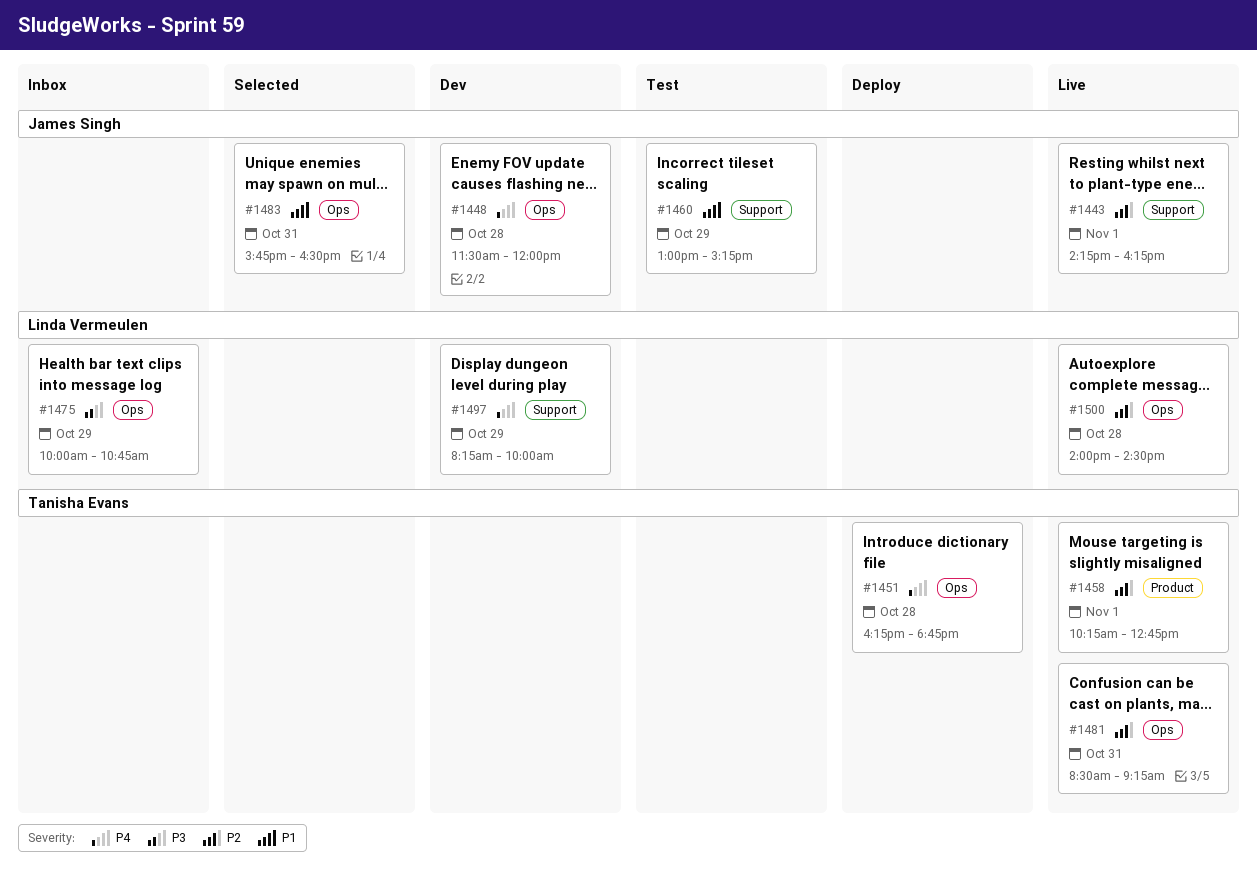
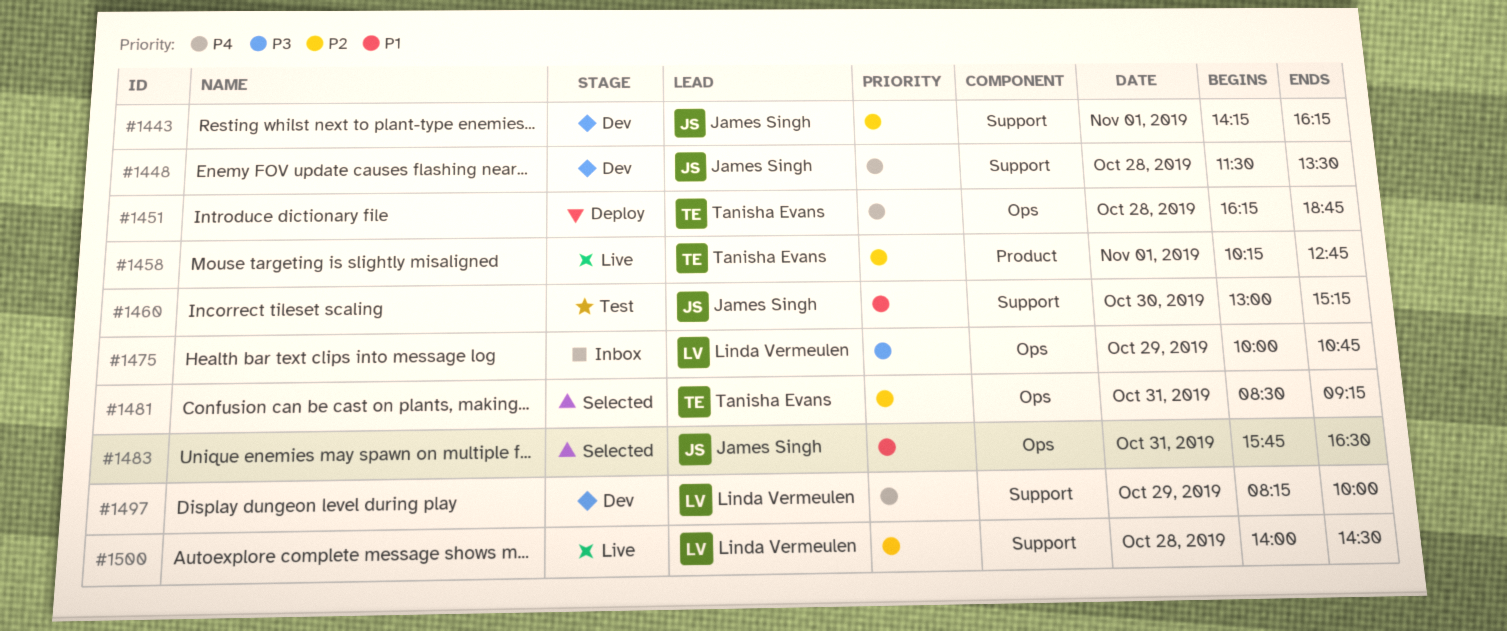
#1443, status: Live -> Dev
#1448, label: Ops -> Support
#1448, ends: 12:00 -> 13:30
#1460, day: Oct 29 -> Oct 30
#1481, status: Live -> Selected
#1500, label: Ops -> Support

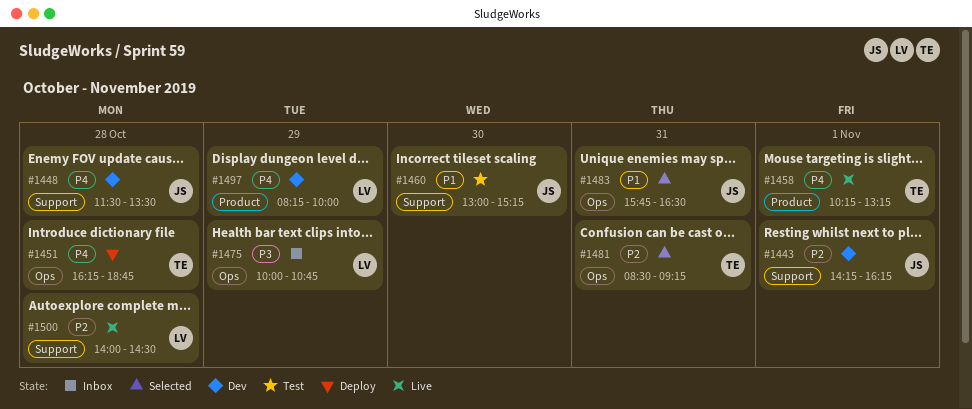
#1458, priority: P2 -> P4
#1458, ends: 12:45 -> 13:15
#1497, label: Support -> Product

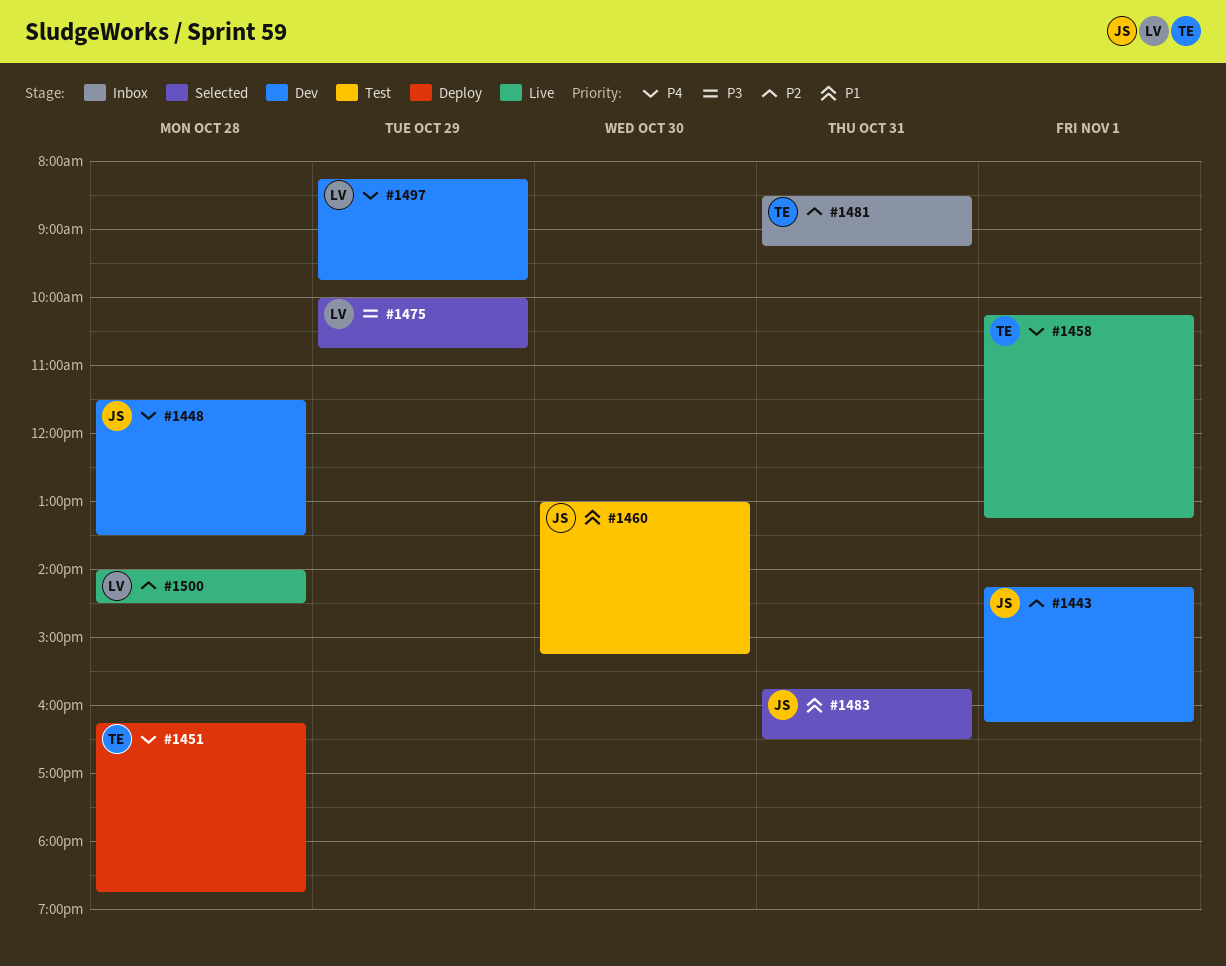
#1475, status: Inbox -> Selected
#1481, status: Selected -> Inbox
#1497, ends: 10:00 -> 09:45

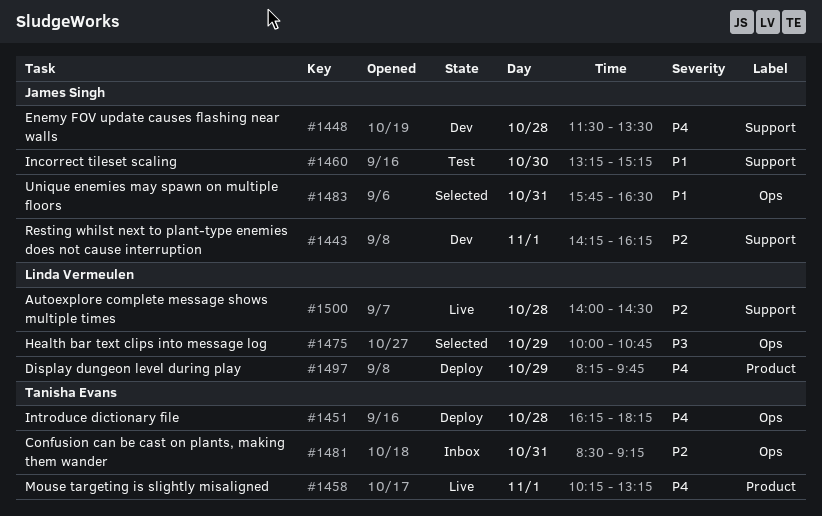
#1451, ends: 18:45 -> 18:15
#1460, begins: 13:00 -> 13:15
#1497, status: Dev -> Deploy

